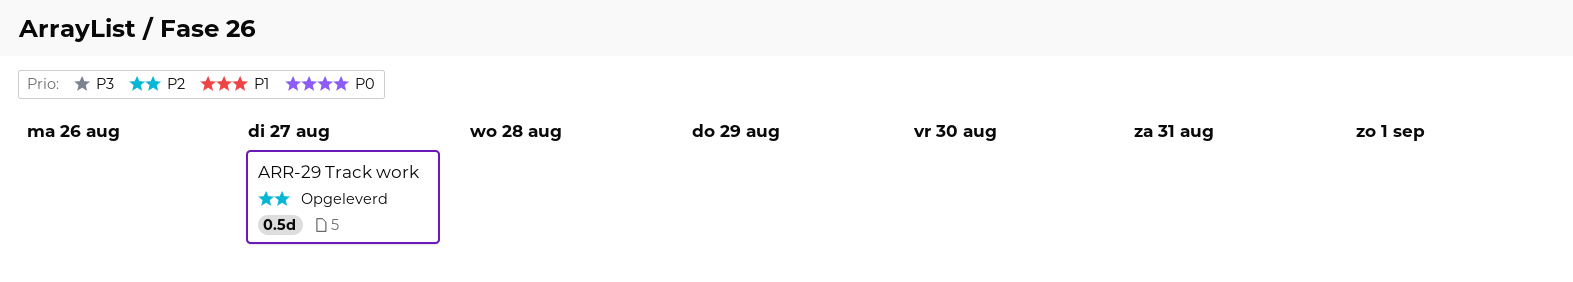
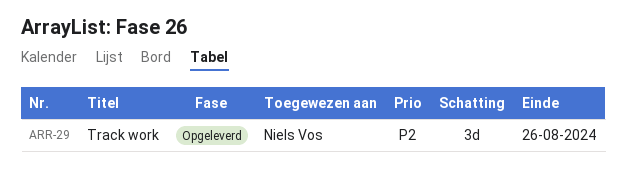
ARR-29, estimate: 0.5d -> 3d
ARR-29, due: Aug 27 -> Aug 26

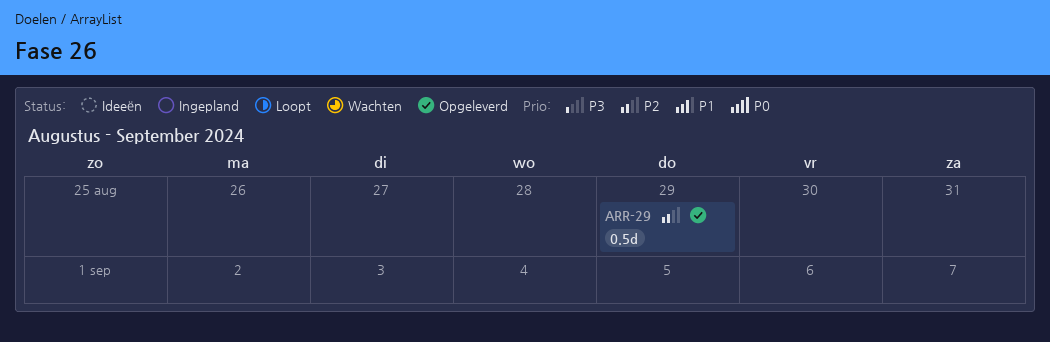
ARR-29, estimate: 3d -> 0.5d
ARR-29, due: Aug 26 -> Aug 29

